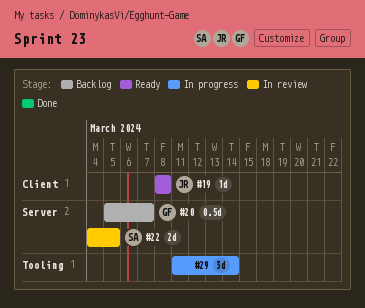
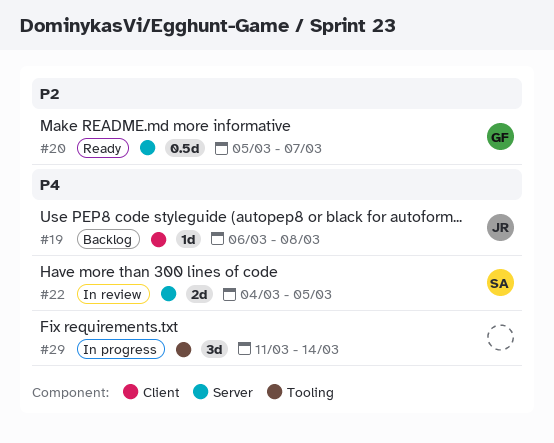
#19, status: Ready -> Backlog
#19, start: Mar 8 -> Mar 6
#20, status: Backlog -> Ready

